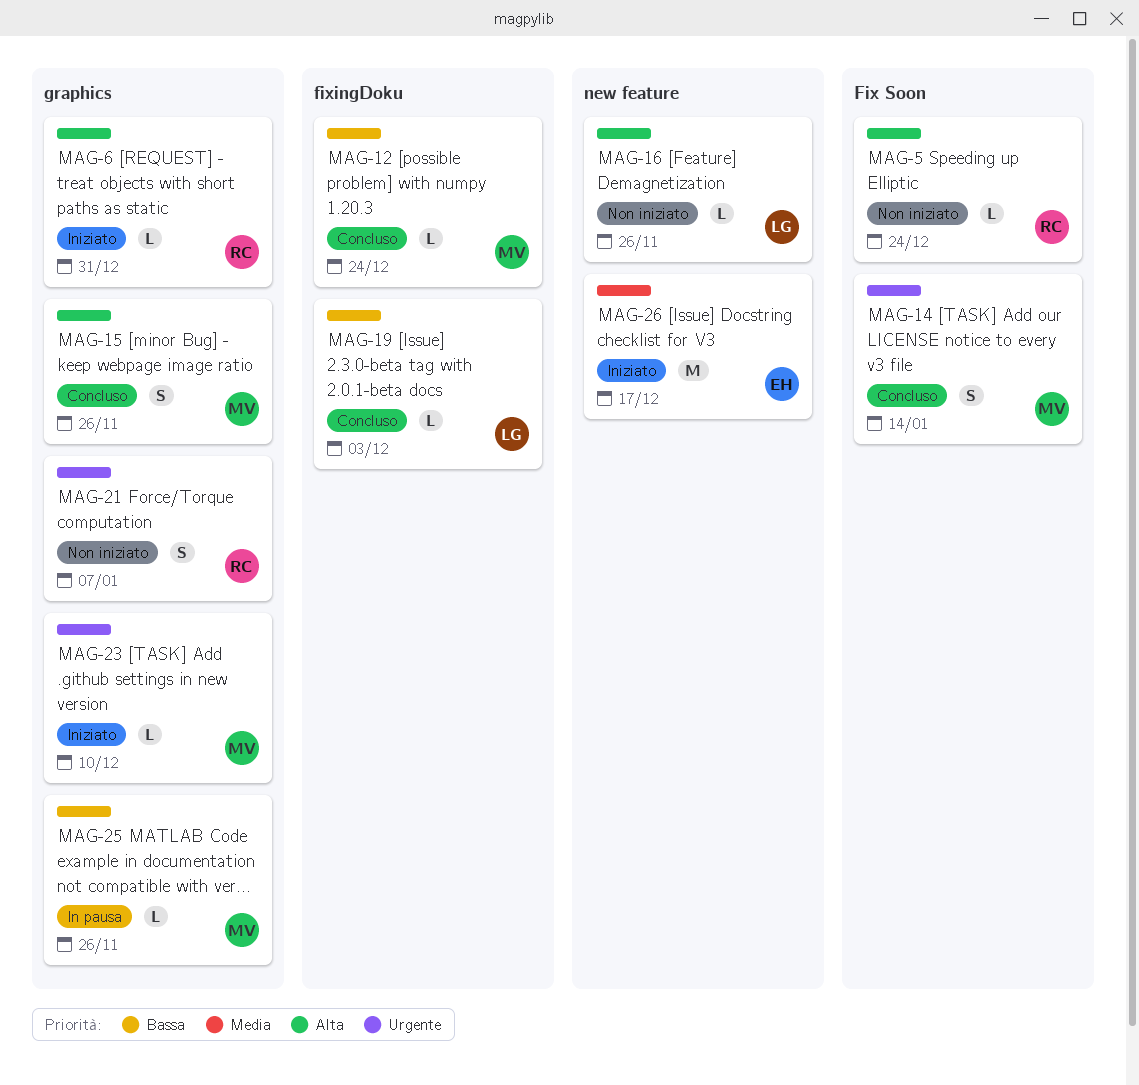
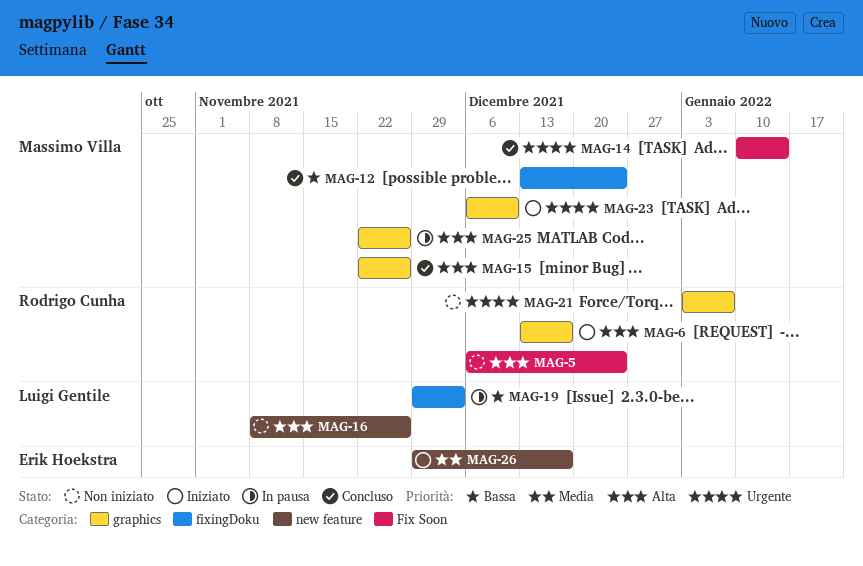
MAG-6, due: Dec 31 -> Dec 17
MAG-19, status: Concluso -> In pausa
MAG-25, priority: Bassa -> Alta

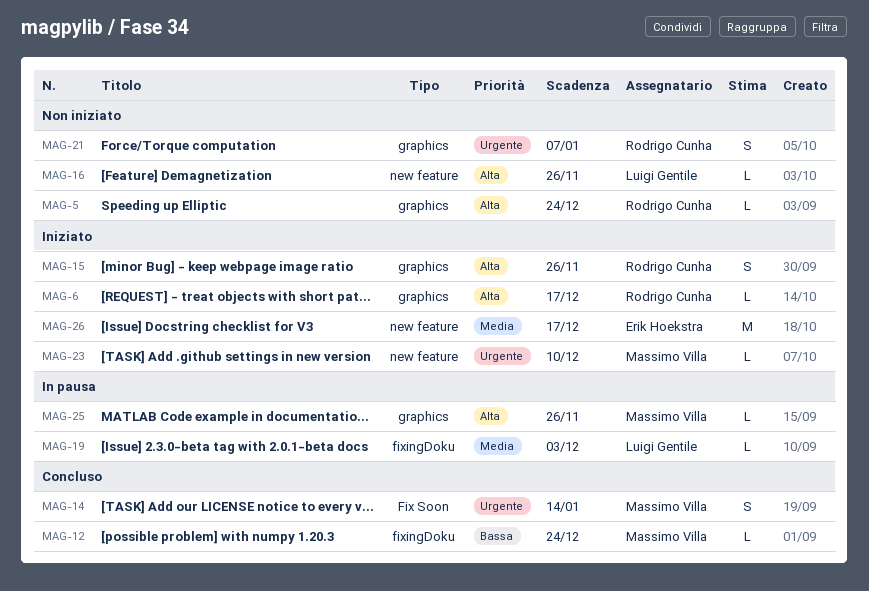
MAG-5, label: Fix Soon -> graphics
MAG-15, status: Concluso -> Iniziato
MAG-15, owner: Massimo Villa -> Rodrigo Cunha
MAG-19, priority: Bassa -> Media
MAG-23, label: graphics -> new feature

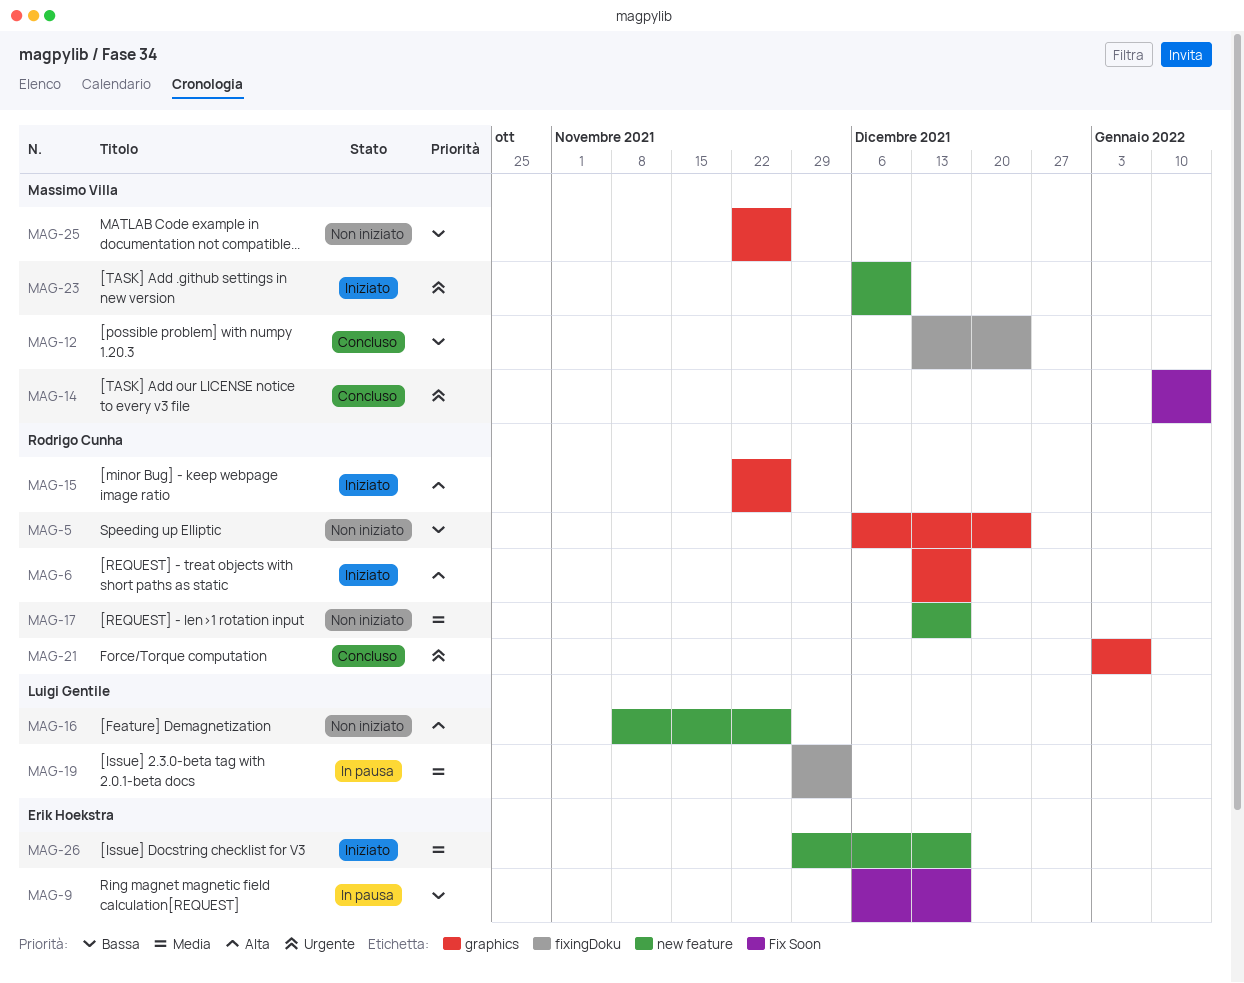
MAG-5, priority: Alta -> Bassa
MAG-9: none -> present
MAG-17: none -> present
MAG-21, status: Non iniziato -> Concluso
MAG-25, status: In pausa -> Non iniziato
MAG-25, priority: Alta -> Bassa

